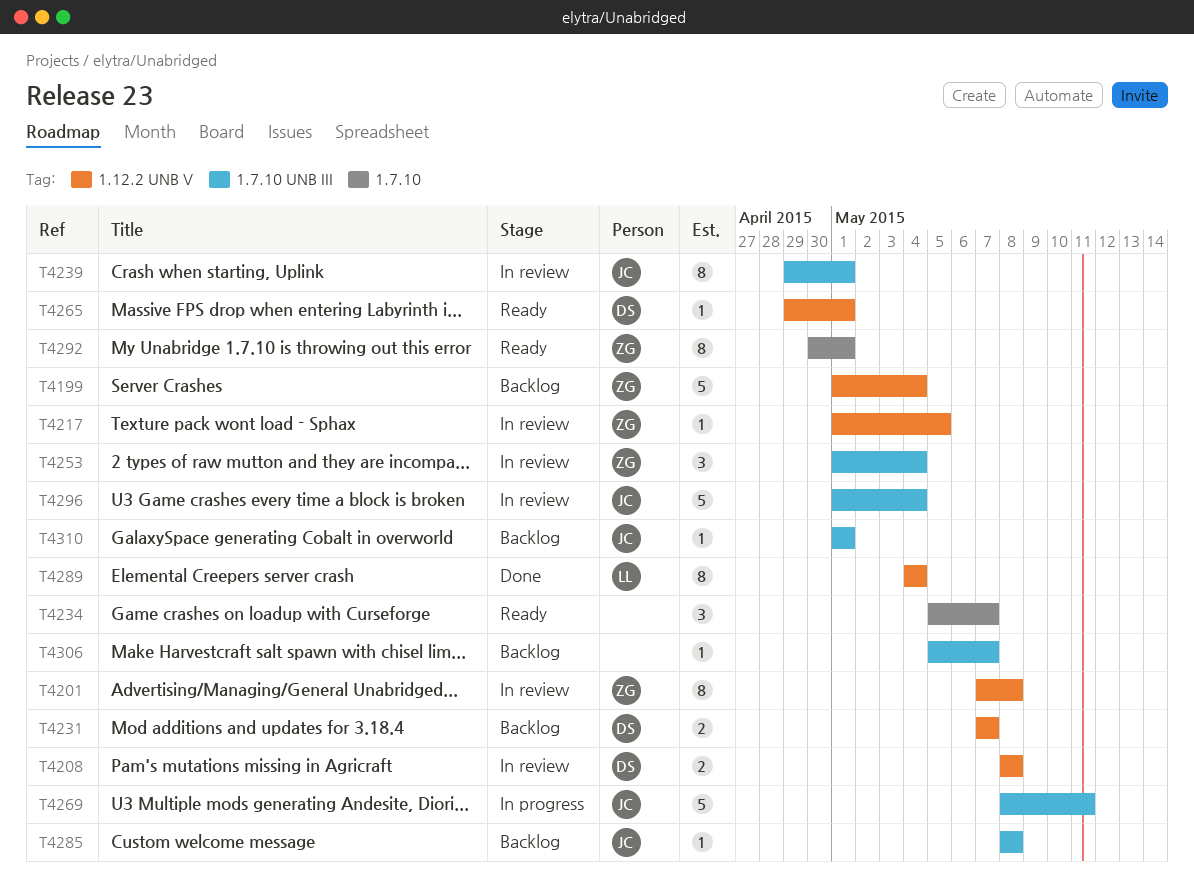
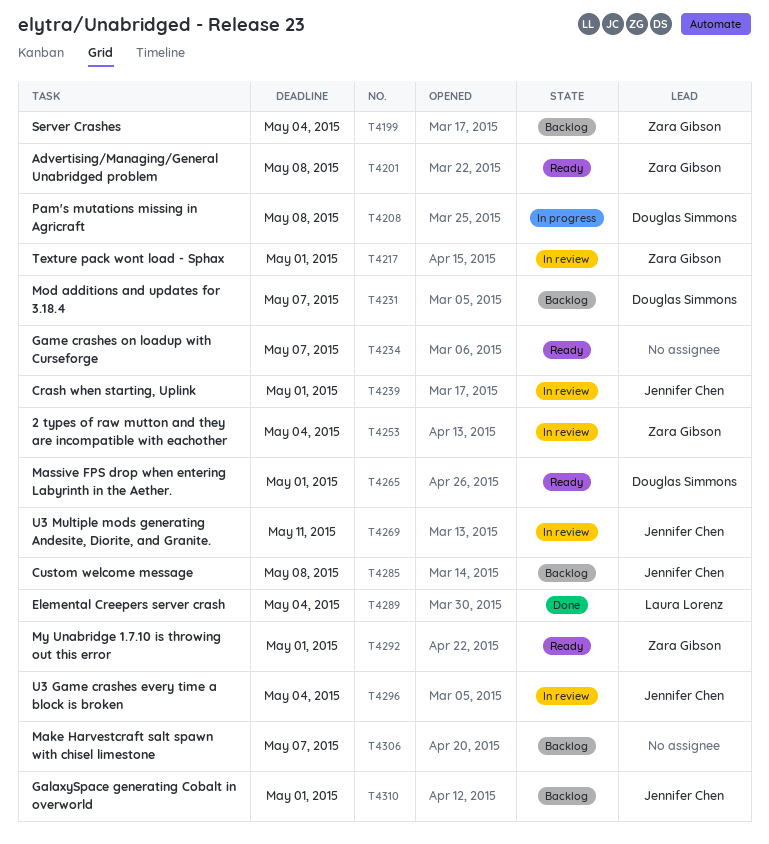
T4201, status: In review -> Ready
T4208, status: In review -> In progress
T4217, due: May 5 -> May 1
T4269, status: In progress -> In review

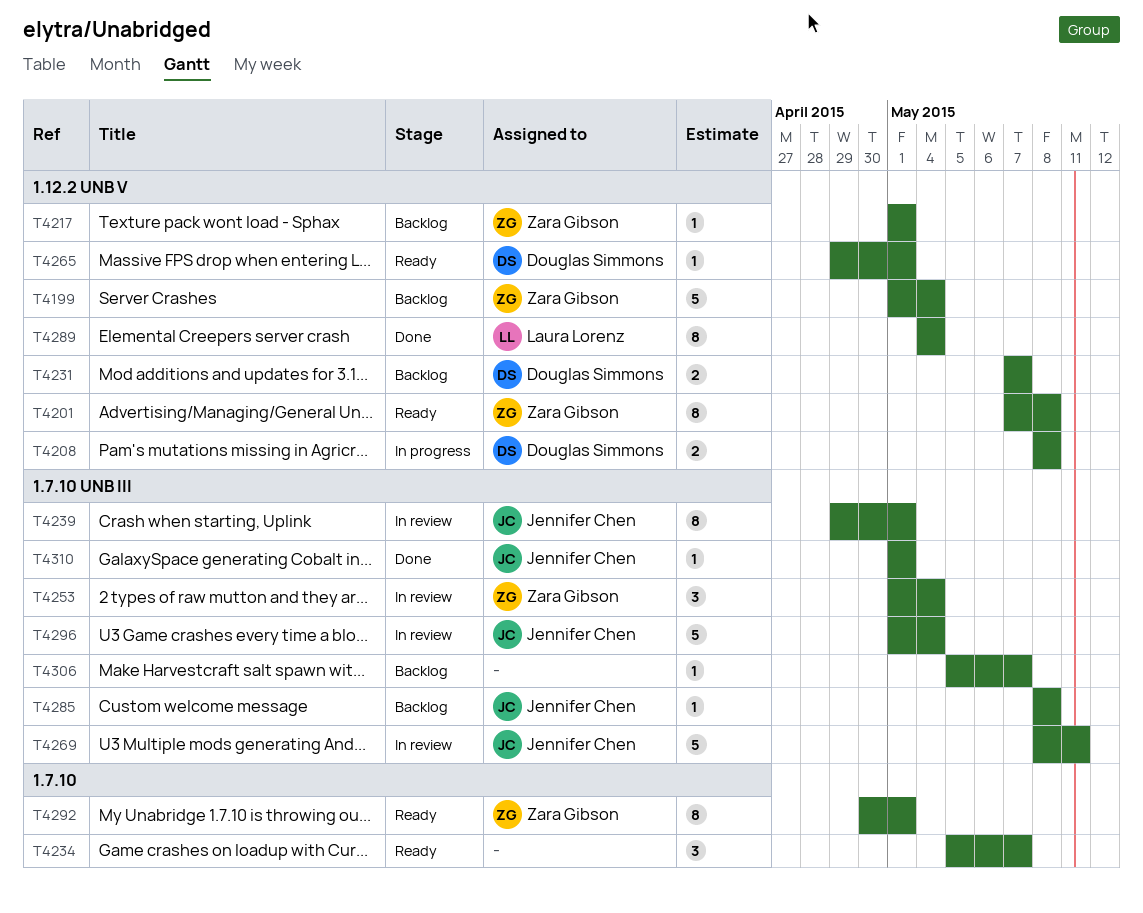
T4217, status: In review -> Backlog
T4310, status: Backlog -> Done

